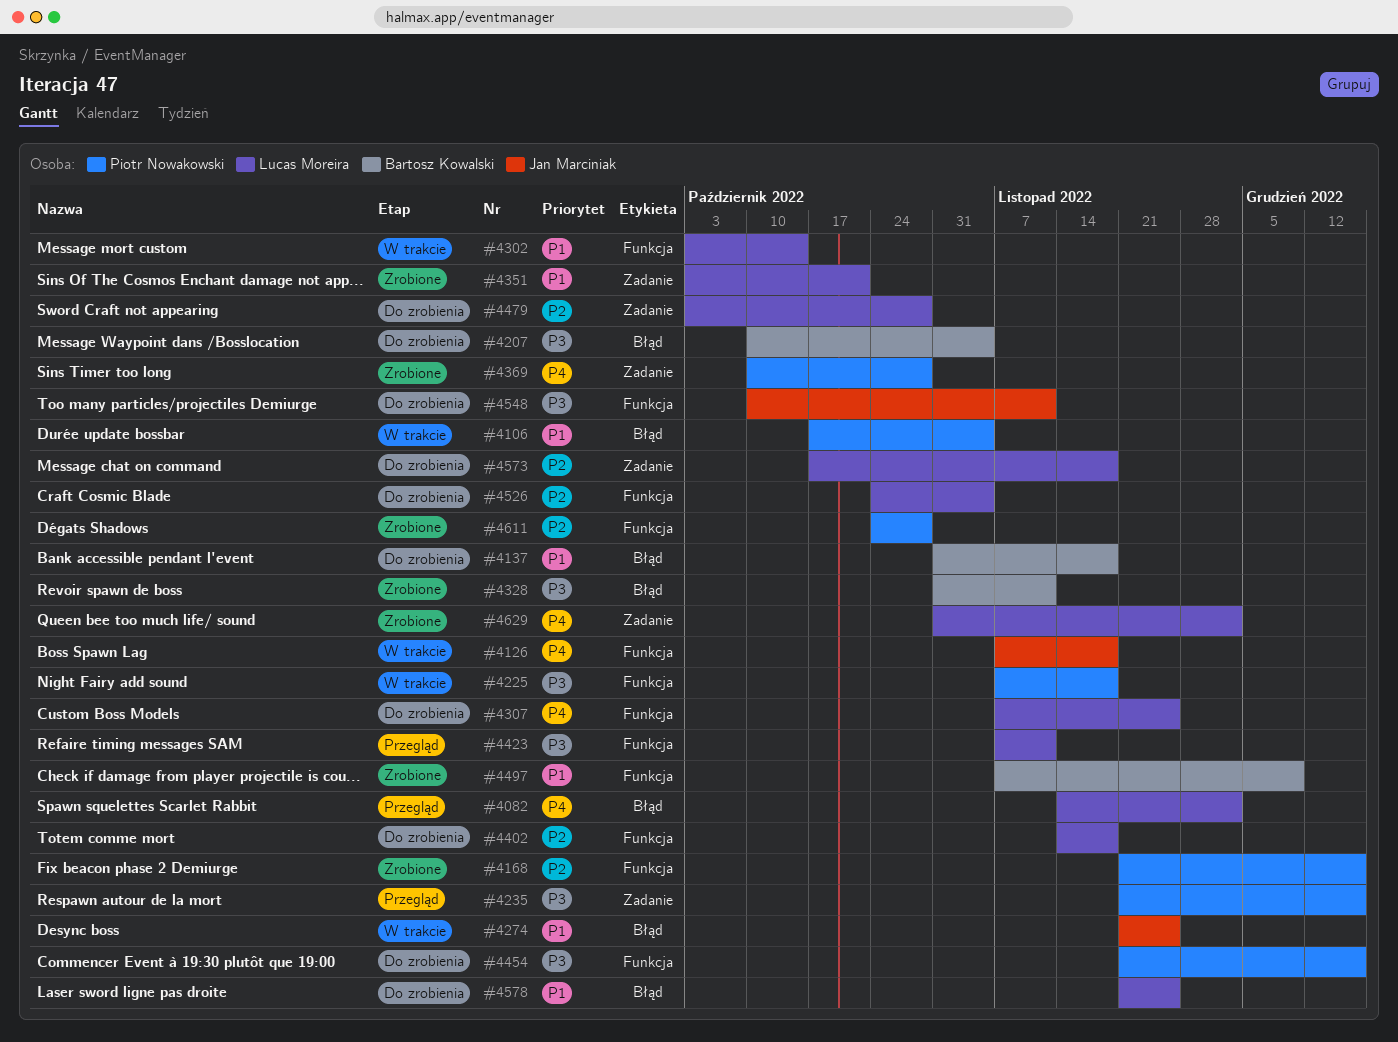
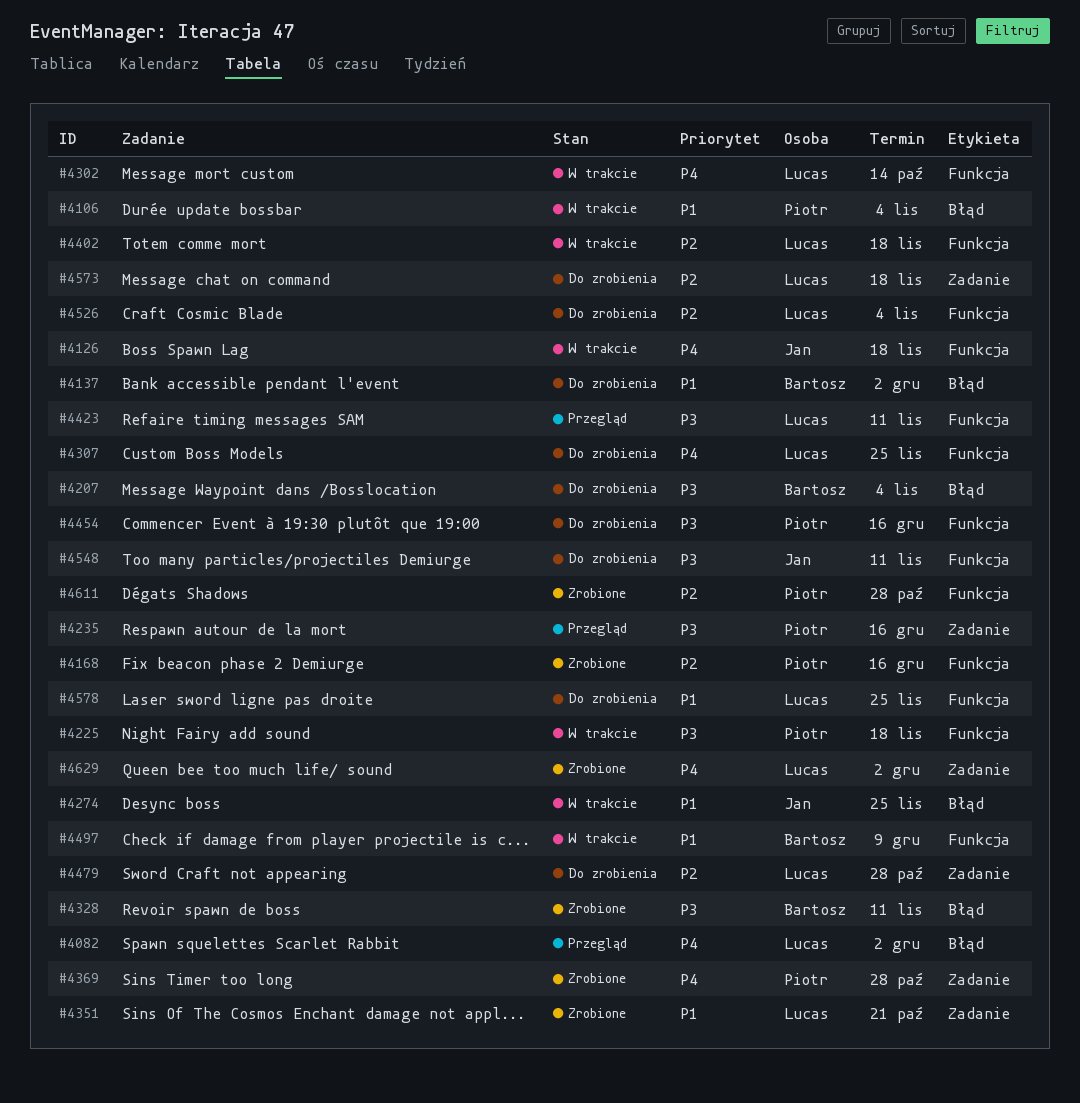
#4137, due: Nov 18 -> Dec 2
#4302, priority: P1 -> P4
#4402, status: Do zrobienia -> W trakcie
#4497, status: Zrobione -> W trakcie
#4578, label: Błąd -> Funkcja

